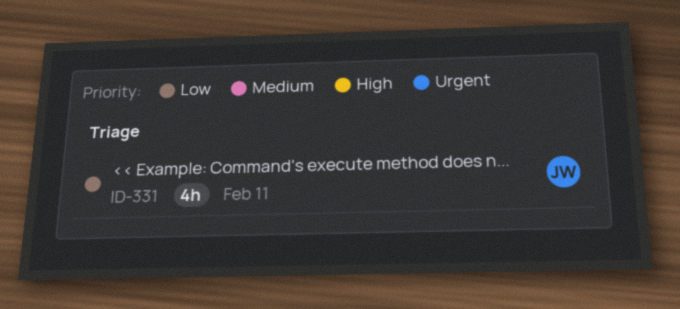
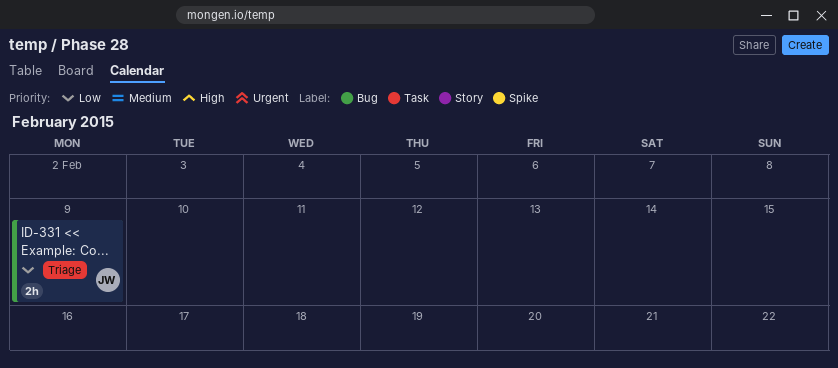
ID-331, estimate: 4h -> 2h
ID-331, due: Feb 11 -> Feb 9

